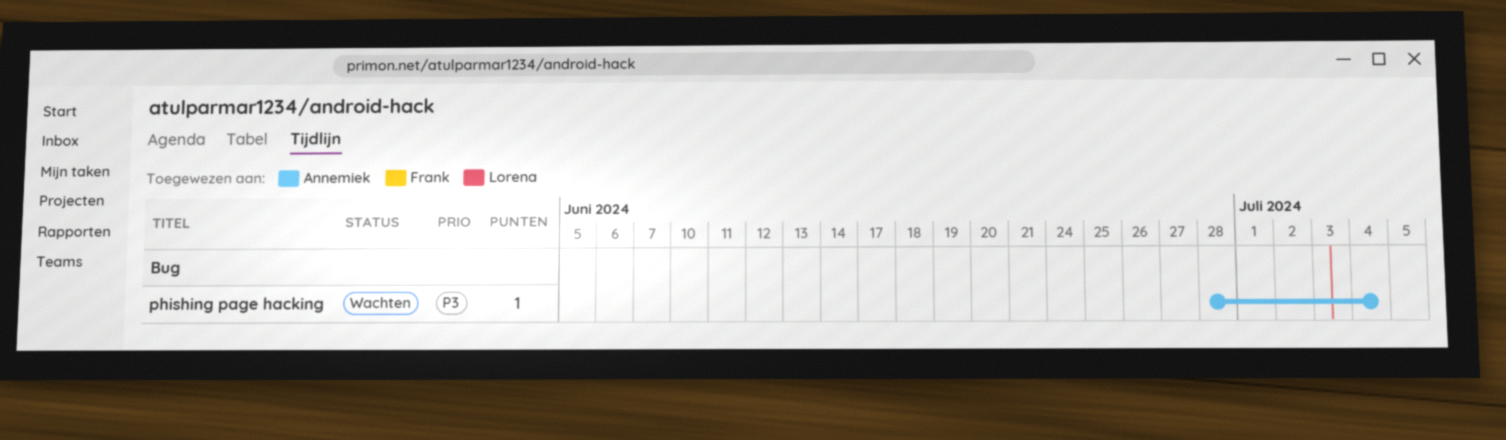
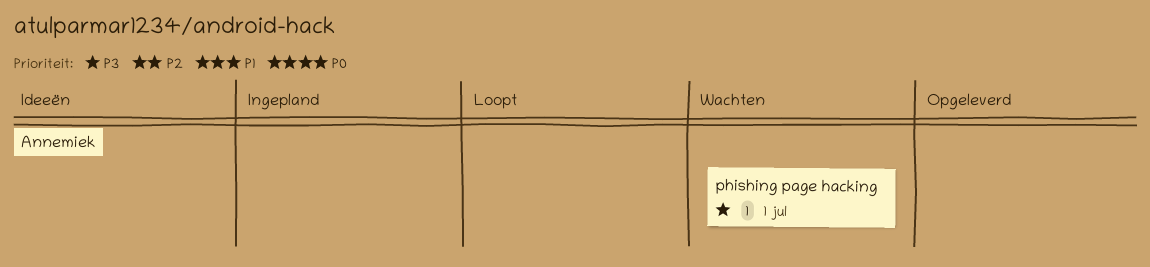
phishing page hacking, due: Jul 4 -> Jul 1

